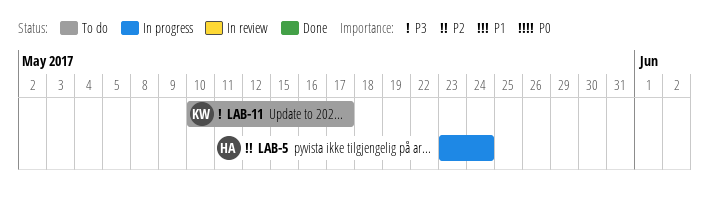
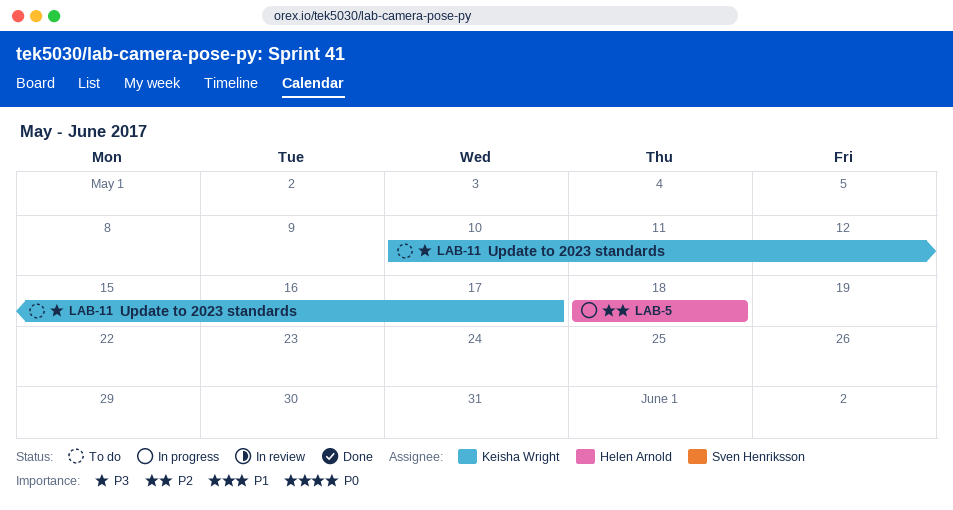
LAB-5, start: May 23 -> May 18
LAB-5, due: May 24 -> May 18

